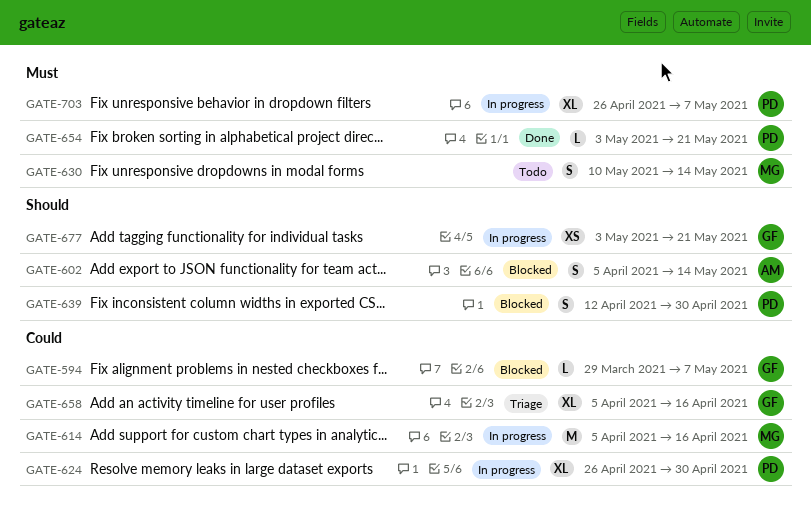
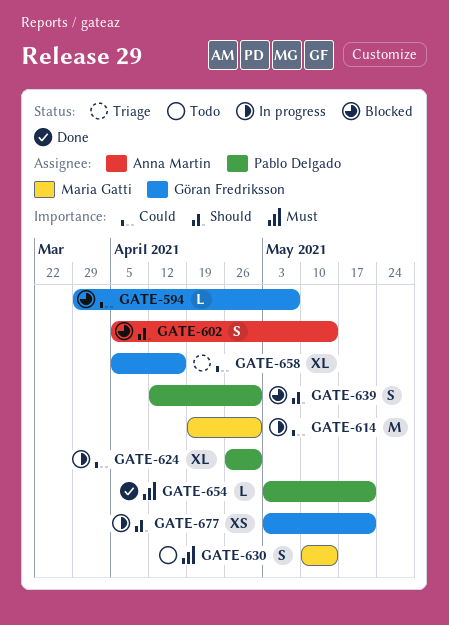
GATE-614, start: Apr 5 -> Apr 19
GATE-614, due: Apr 16 -> Apr 30
GATE-703: present -> none

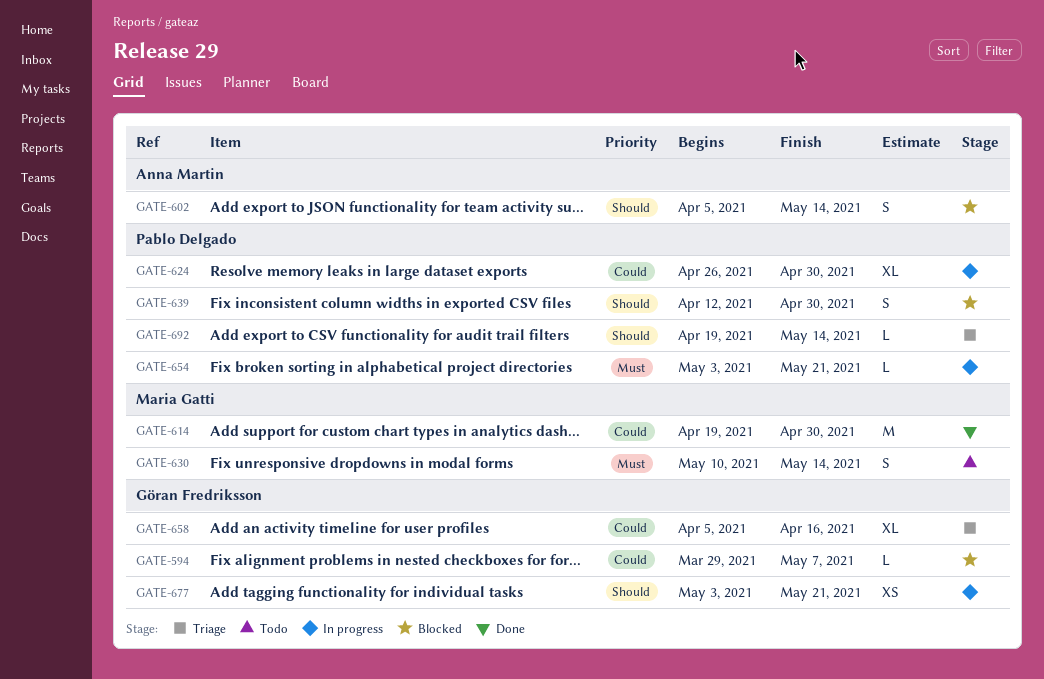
GATE-614, status: In progress -> Done
GATE-654, status: Done -> In progress
GATE-692: none -> present

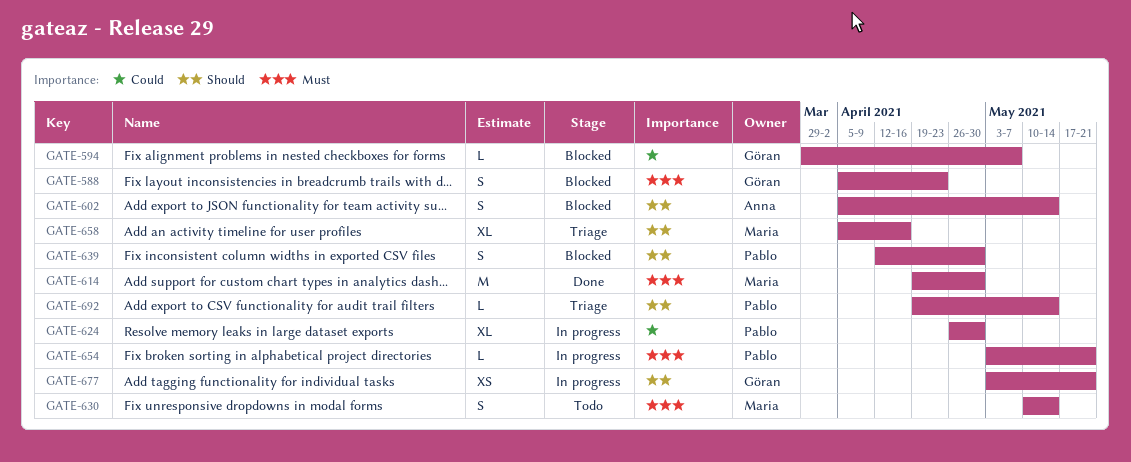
GATE-588: none -> present
GATE-614, priority: Could -> Must
GATE-658, owner: Göran Fredriksson -> Maria Gatti
GATE-658, priority: Could -> Should

